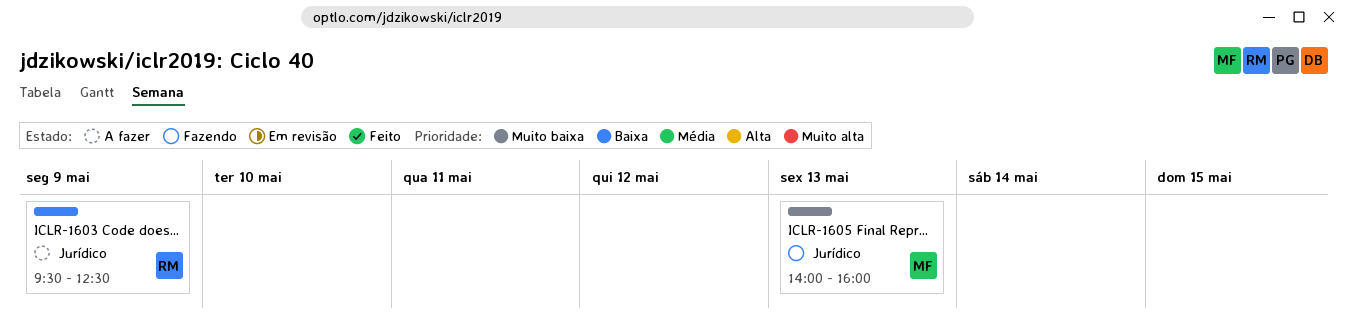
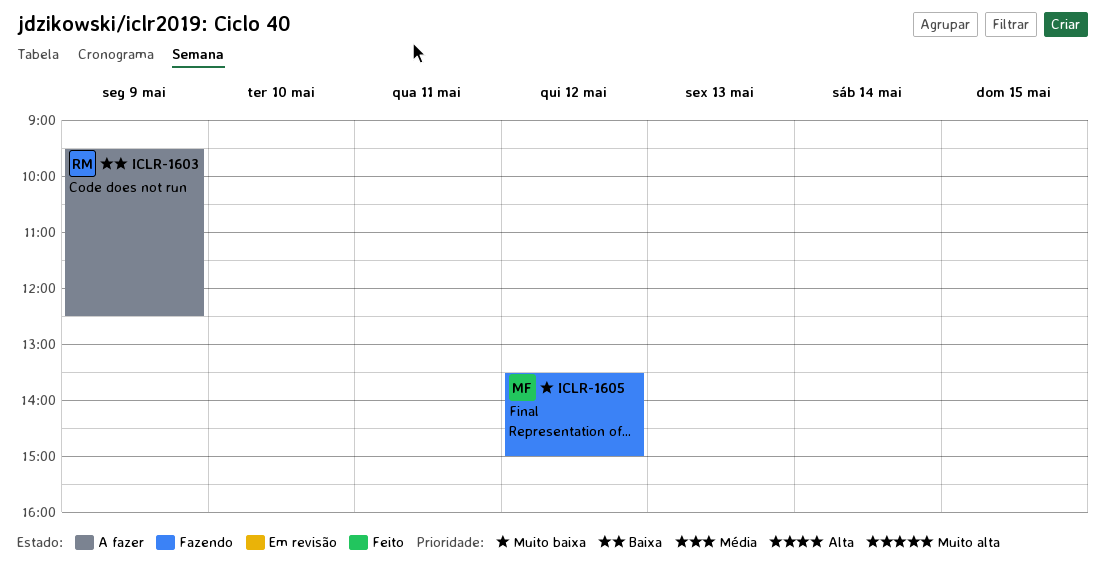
ICLR-1605, day: May 13 -> May 12
ICLR-1605, begins: 14:00 -> 13:30
ICLR-1605, ends: 16:00 -> 15:00

